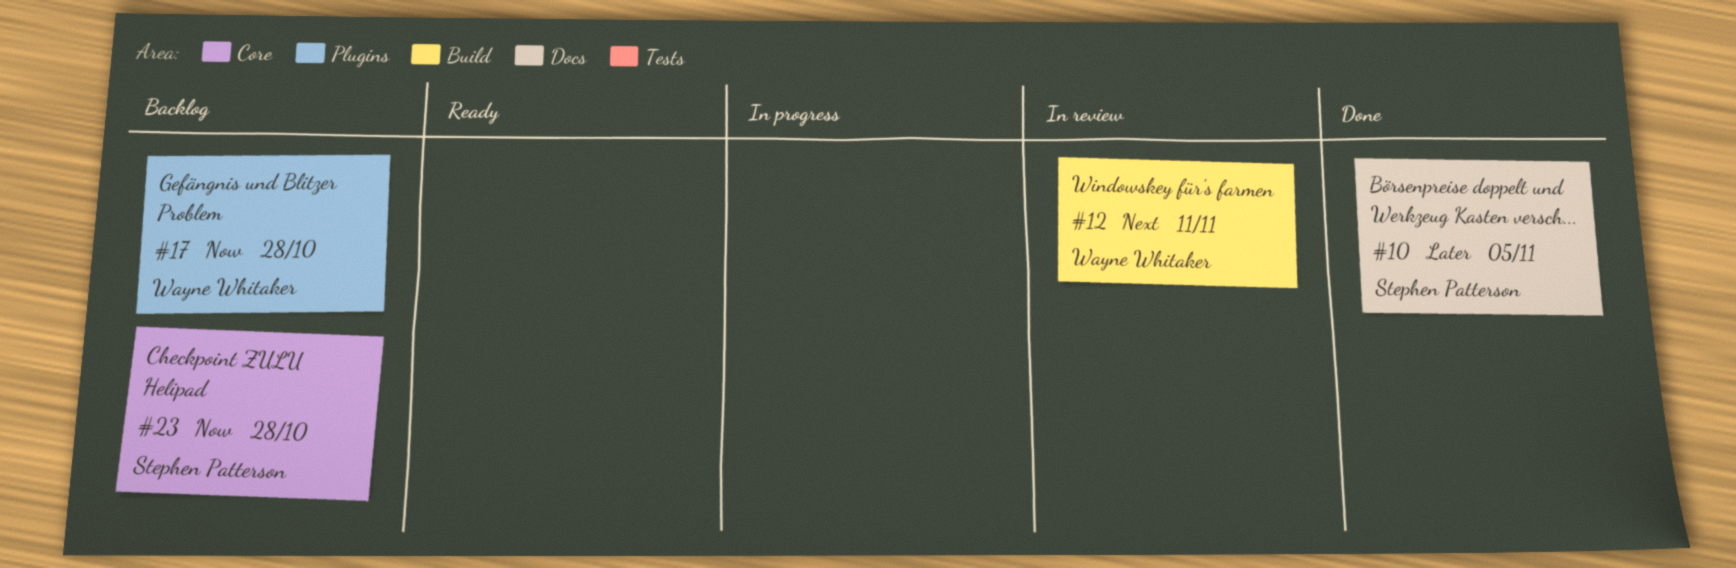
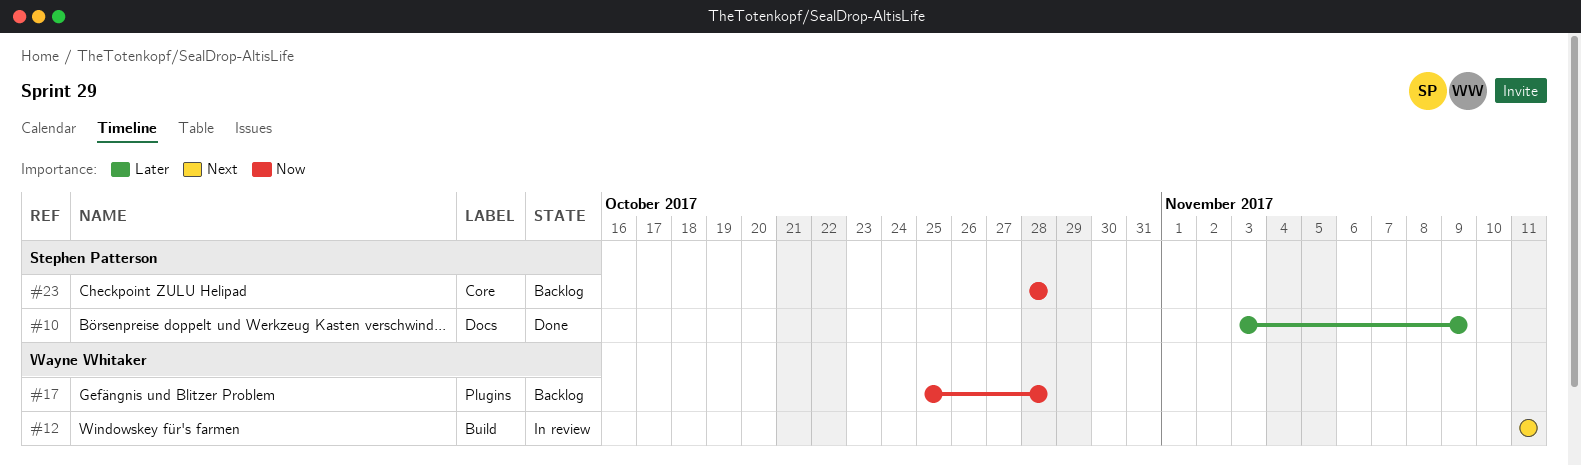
#10, due: Nov 5 -> Nov 9

